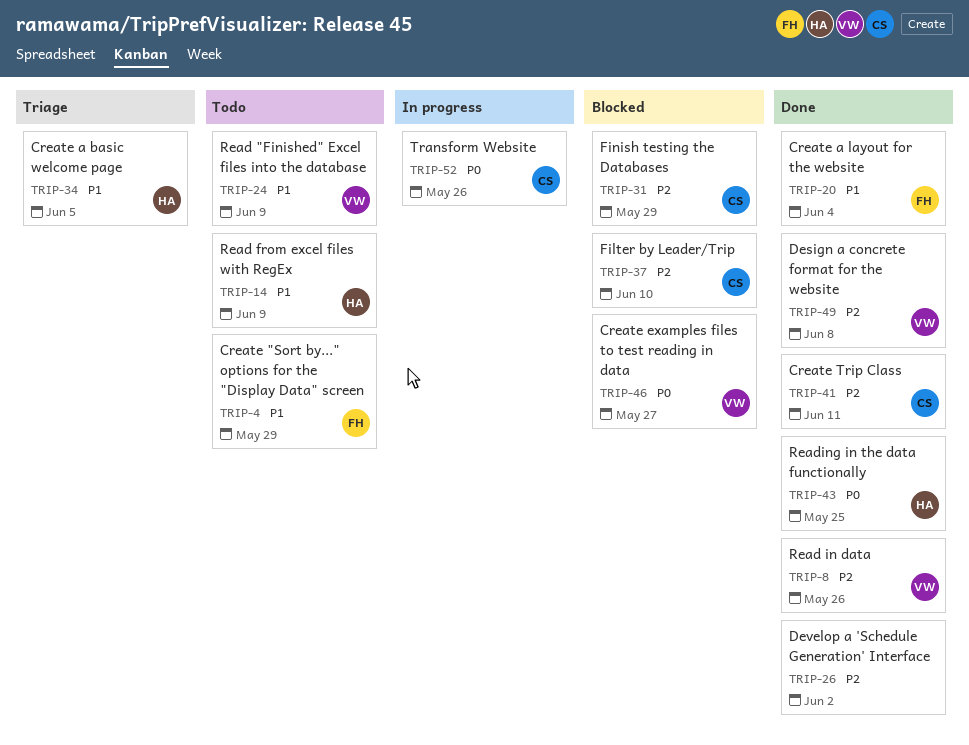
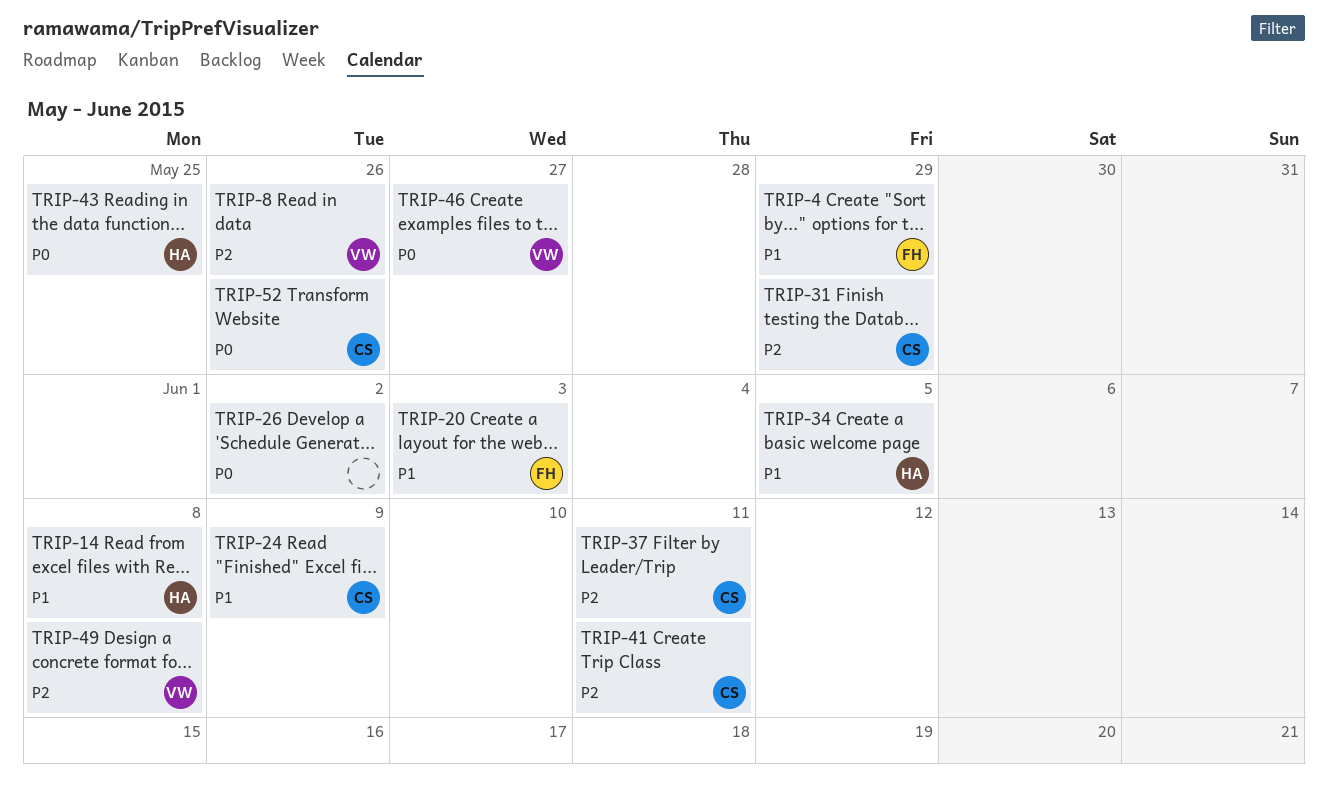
TRIP-14, due: Jun 9 -> Jun 8
TRIP-20, due: Jun 4 -> Jun 3
TRIP-24, owner: VW -> CS
TRIP-26, priority: P2 -> P0
TRIP-37, due: Jun 10 -> Jun 11

